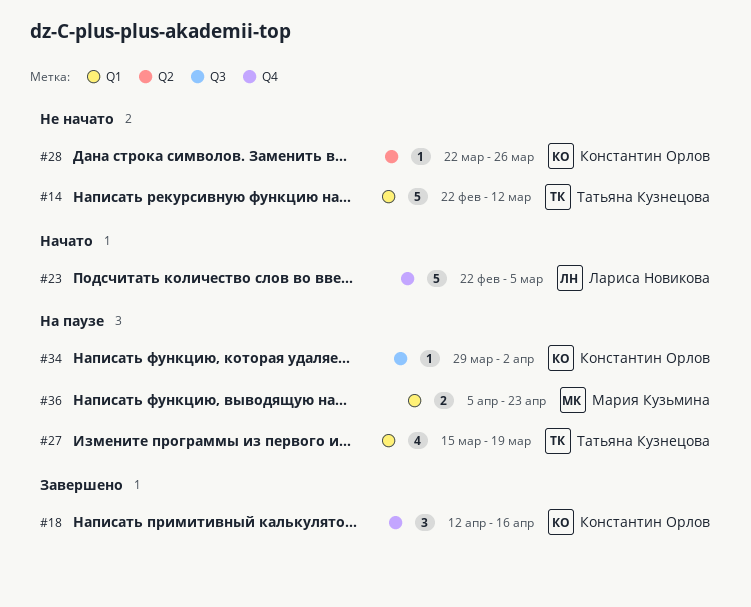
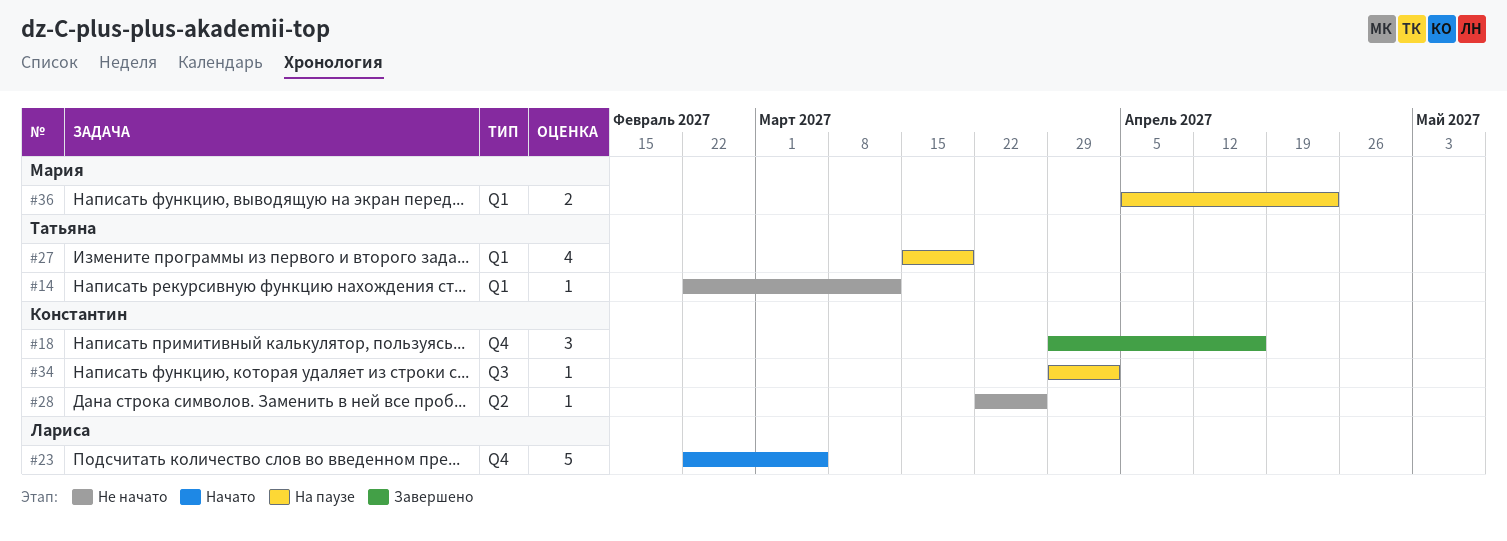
#14, estimate: 5 -> 1
#18, start: Apr 12 -> Mar 29

